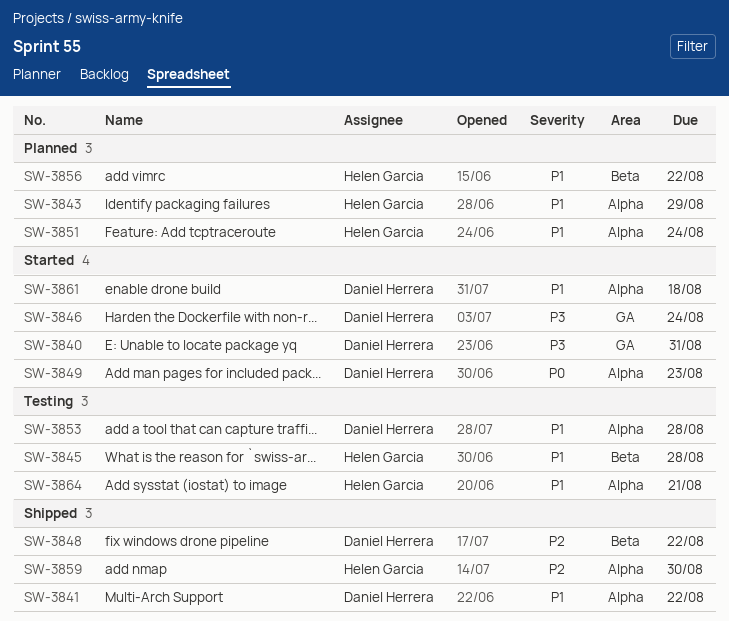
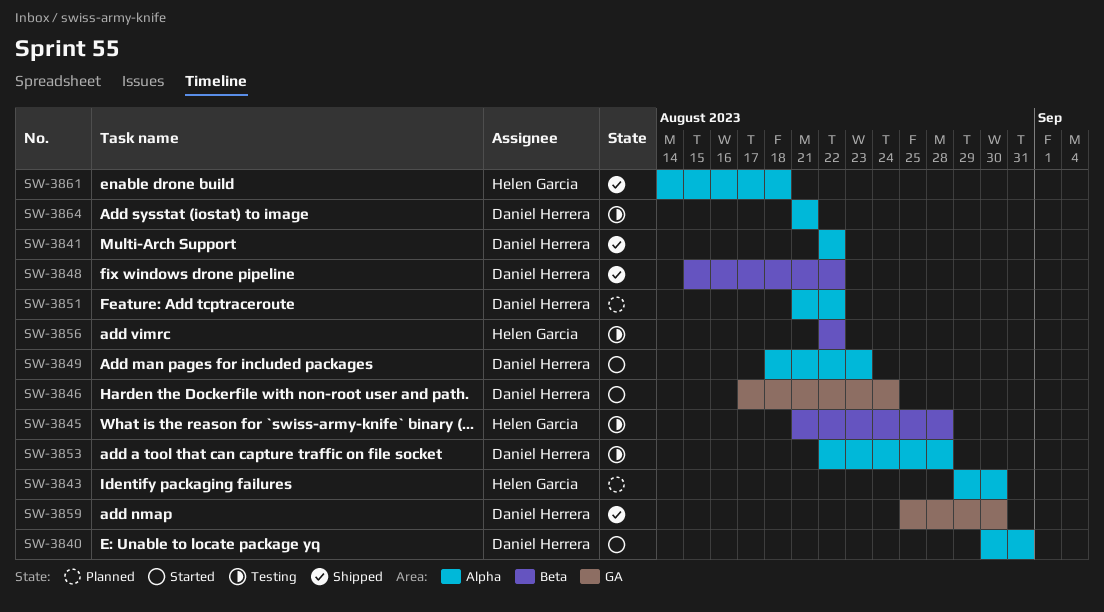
SW-3840, label: GA -> Alpha
SW-3843, due: Aug 29 -> Aug 30
SW-3851, owner: Helen Garcia -> Daniel Herrera
SW-3851, due: Aug 24 -> Aug 22
SW-3856, status: Planned -> Testing
SW-3859, owner: Helen Garcia -> Daniel Herrera
SW-3859, label: Alpha -> GA
SW-3861, status: Started -> Shipped
SW-3861, owner: Daniel Herrera -> Helen Garcia
SW-3864, owner: Helen Garcia -> Daniel Herrera

